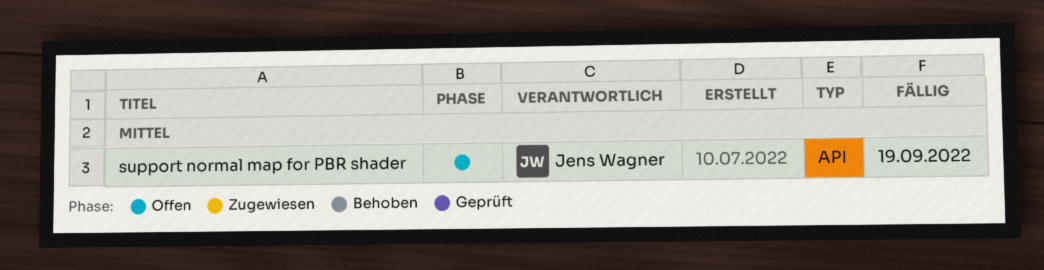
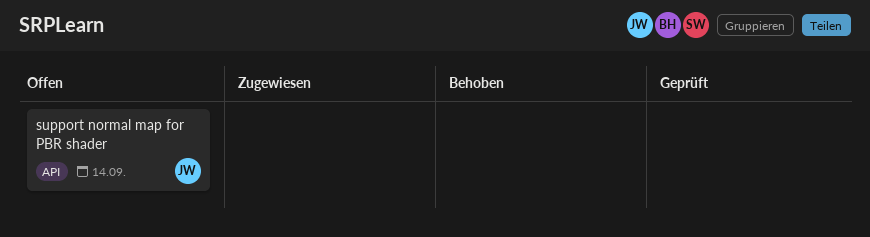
support normal map for PBR shader, due: Sep 19 -> Sep 14

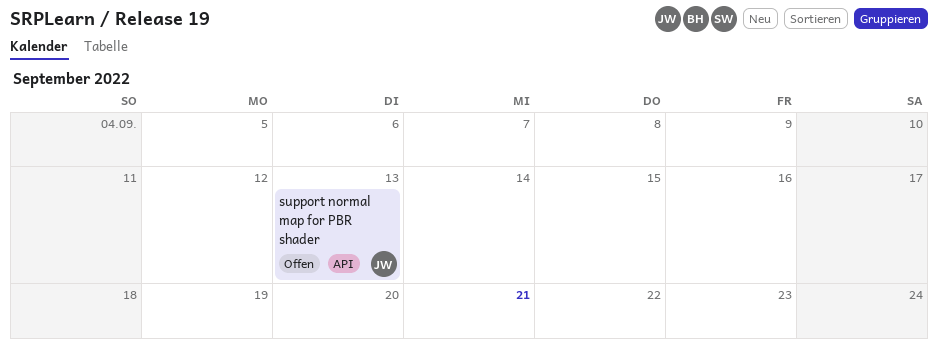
support normal map for PBR shader, due: Sep 14 -> Sep 13

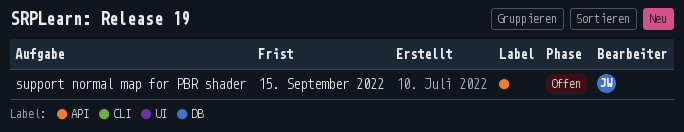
support normal map for PBR shader, due: Sep 13 -> Sep 15

